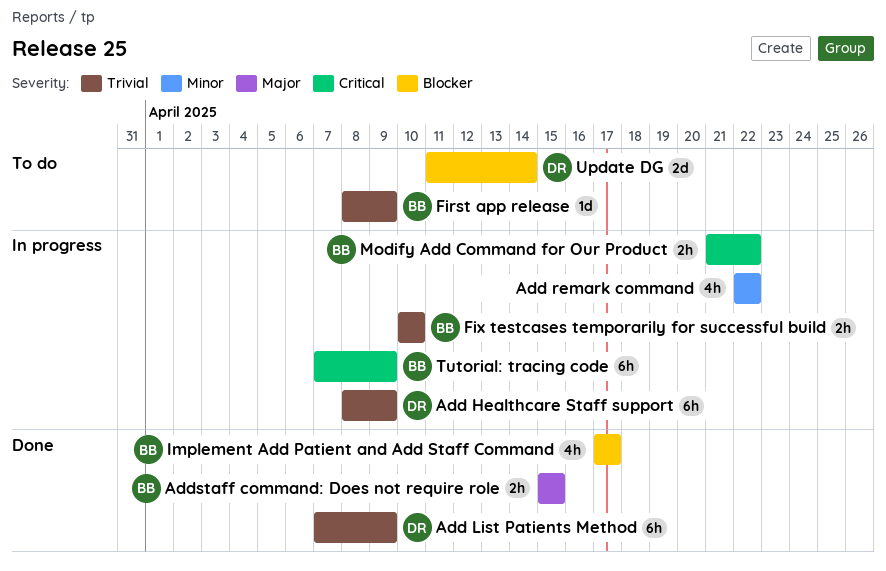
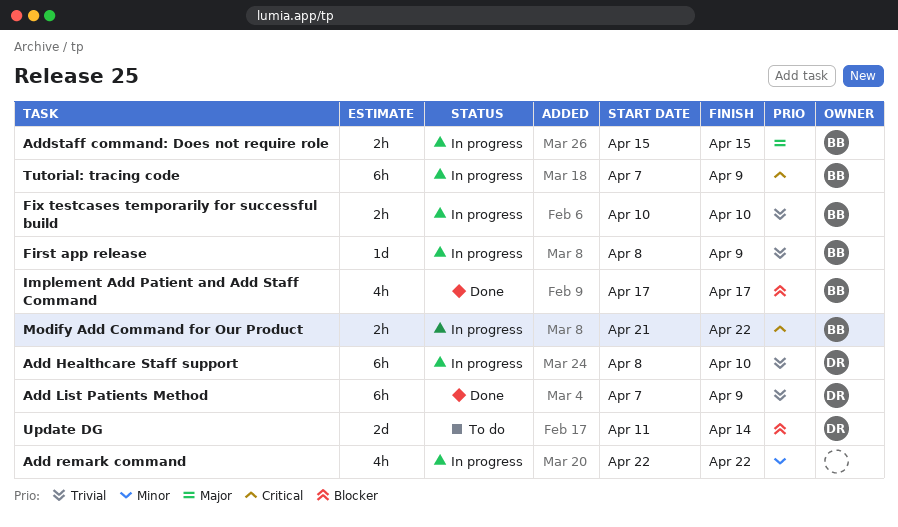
Add Healthcare Staff support, due: Apr 9 -> Apr 10
Addstaff command: Does not require role, status: Done -> In progress
First app release, status: To do -> In progress

